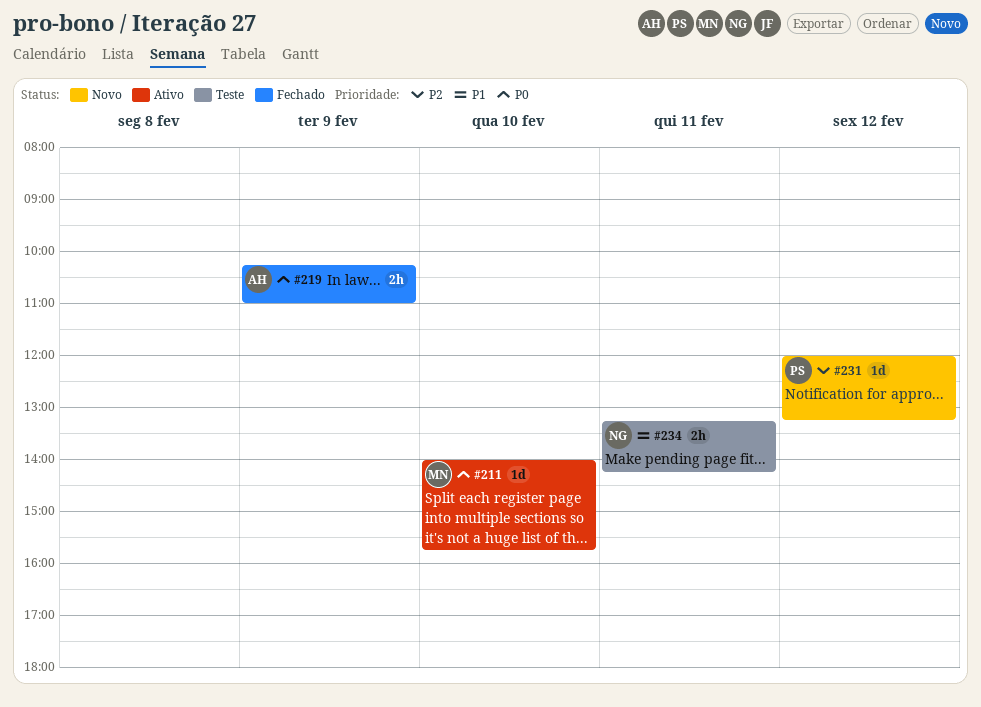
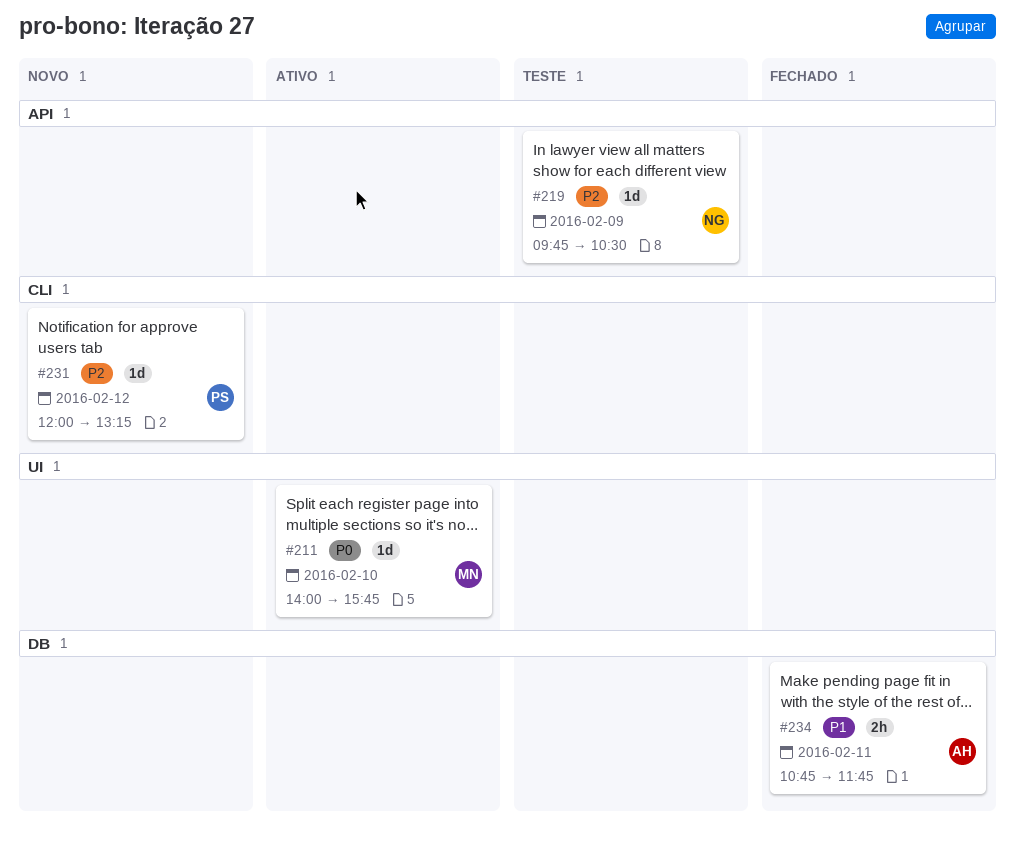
#219, status: Fechado -> Teste
#219, owner: AH -> NG
#219, priority: P0 -> P2
#219, estimate: 2h -> 1d
#219, begins: 10:15 -> 09:45
#219, ends: 11:00 -> 10:30
#234, status: Teste -> Fechado
#234, owner: NG -> AH
#234, begins: 13:15 -> 10:45
#234, ends: 14:15 -> 11:45

